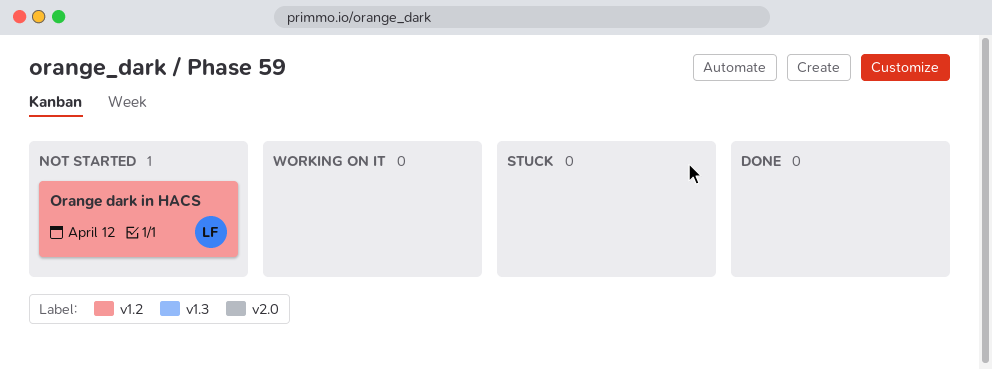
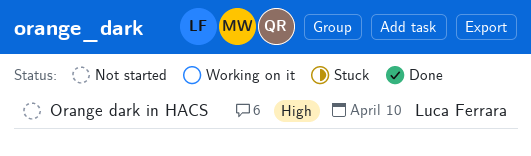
Orange dark in HACS, due: Apr 12 -> Apr 10

